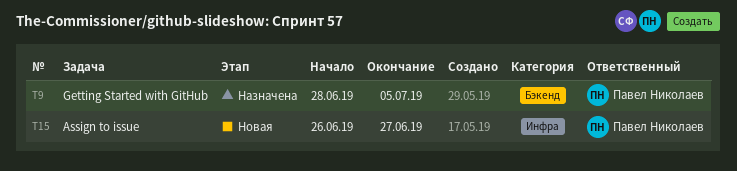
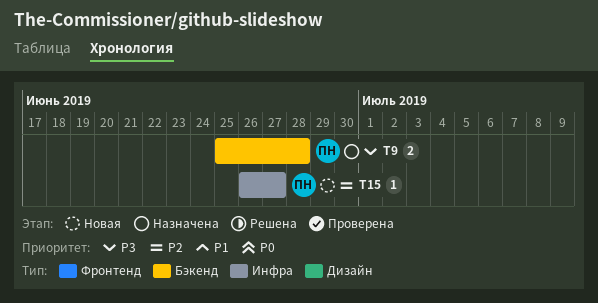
T9, start: Jun 28 -> Jun 25
T9, due: Jul 5 -> Jun 28

